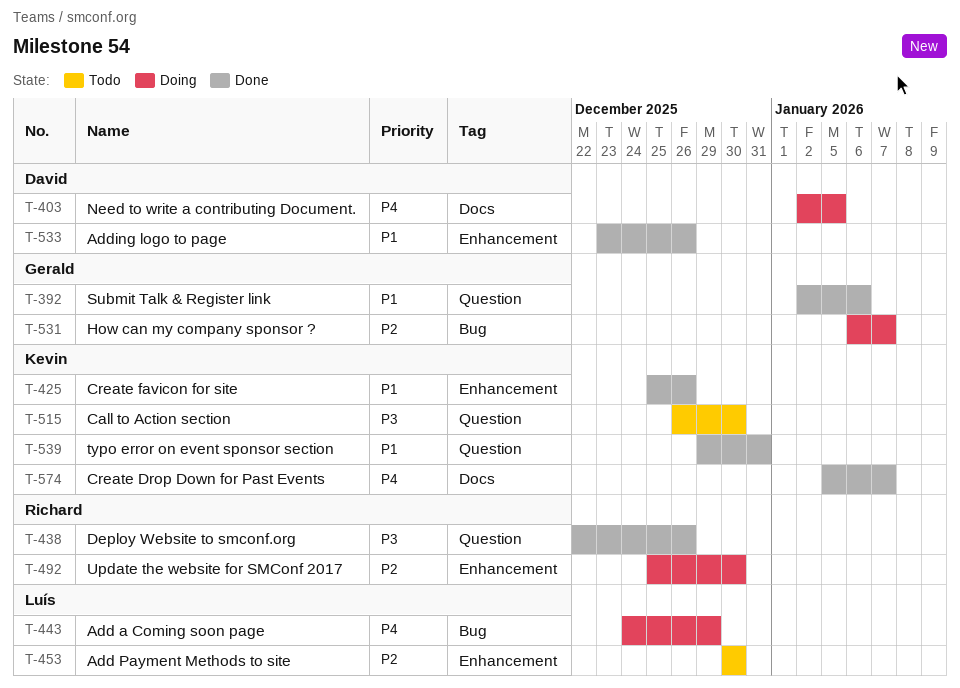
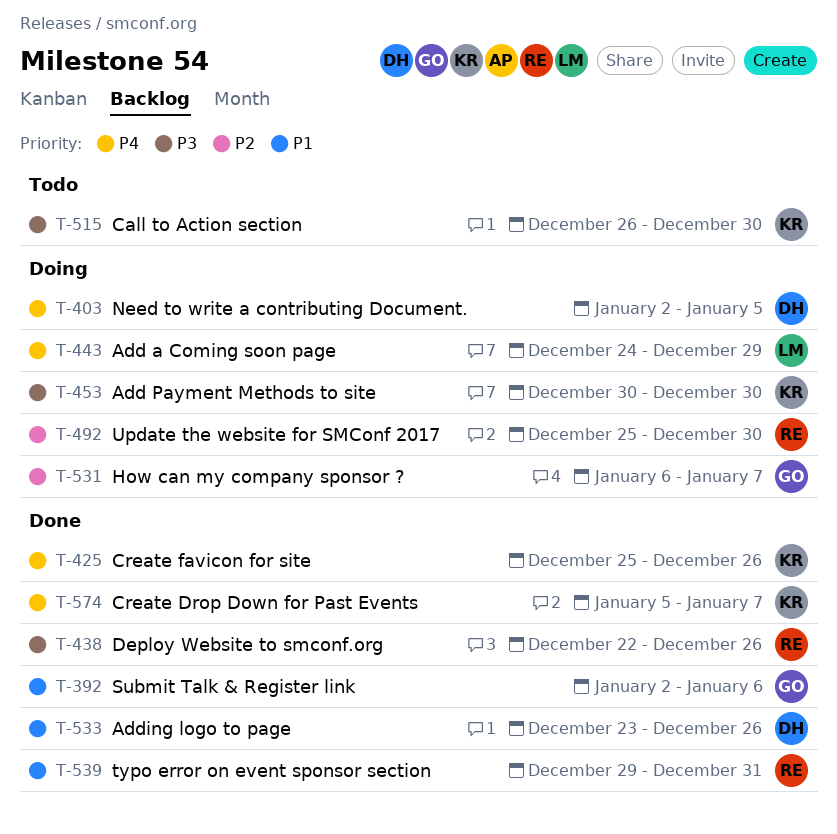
T-425, priority: P1 -> P4
T-453, status: Todo -> Doing
T-453, owner: Luís -> Kevin
T-453, priority: P2 -> P3
T-539, owner: Kevin -> Richard

